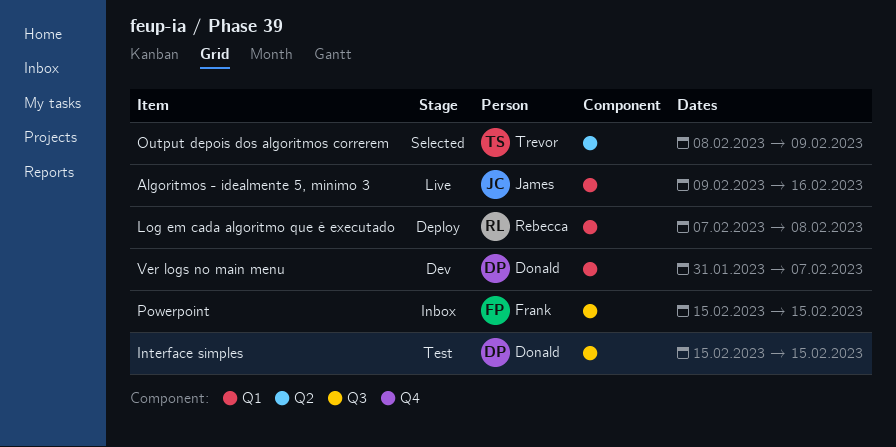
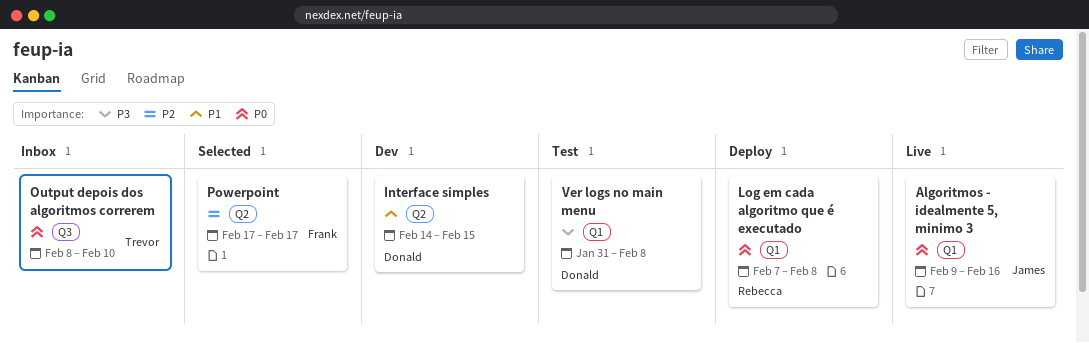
Interface simples, status: Test -> Dev
Interface simples, label: Q3 -> Q2
Interface simples, start: Feb 15 -> Feb 14
Output depois dos algoritmos correrem, status: Selected -> Inbox
Output depois dos algoritmos correrem, label: Q2 -> Q3
Output depois dos algoritmos correrem, due: Feb 9 -> Feb 10
Powerpoint, status: Inbox -> Selected
Powerpoint, label: Q3 -> Q2
Powerpoint, start: Feb 15 -> Feb 17
Powerpoint, due: Feb 15 -> Feb 17
Ver logs no main menu, status: Dev -> Test
Ver logs no main menu, due: Feb 7 -> Feb 8

